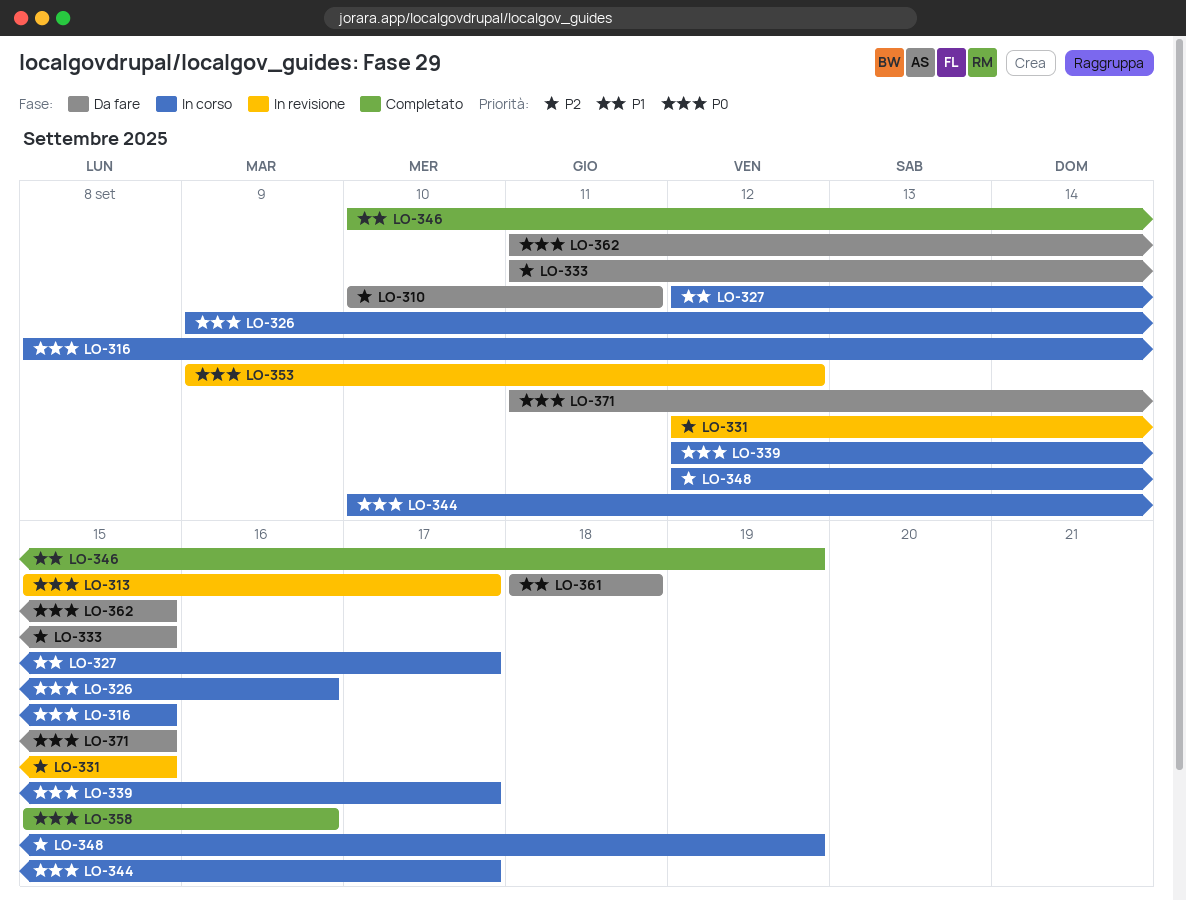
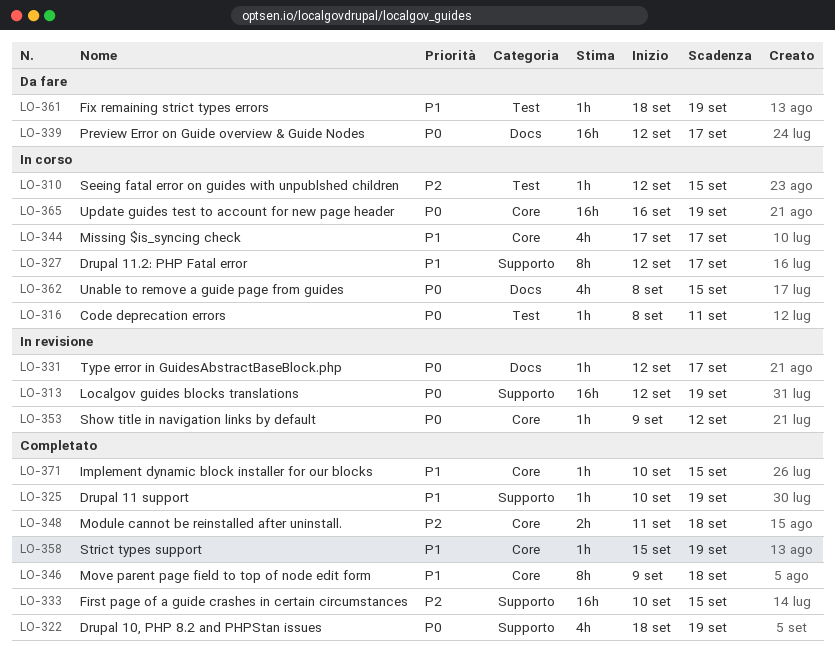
LO-310, status: Da fare -> In corso
LO-310, start: Sep 10 -> Sep 12
LO-310, due: Sep 11 -> Sep 15
LO-313, start: Sep 15 -> Sep 12
LO-313, due: Sep 17 -> Sep 19
LO-316, due: Sep 15 -> Sep 11
LO-322: none -> present
LO-325: none -> present
LO-326: present -> none
LO-331, priority: P2 -> P0
LO-331, due: Sep 15 -> Sep 17
LO-333, status: Da fare -> Completato
LO-333, start: Sep 11 -> Sep 10
LO-339, status: In corso -> Da fare
LO-344, priority: P0 -> P1
LO-344, start: Sep 10 -> Sep 17
LO-346, start: Sep 10 -> Sep 9
LO-346, due: Sep 19 -> Sep 18
LO-348, status: In corso -> Completato
LO-348, start: Sep 12 -> Sep 11
LO-348, due: Sep 19 -> Sep 18
LO-358, priority: P0 -> P1
LO-358, due: Sep 16 -> Sep 19
LO-361, due: Sep 18 -> Sep 19
LO-362, status: Da fare -> In corso
LO-362, start: Sep 11 -> Sep 8
LO-365: none -> present
LO-371, status: Da fare -> Completato
LO-371, priority: P0 -> P1
LO-371, start: Sep 11 -> Sep 10

